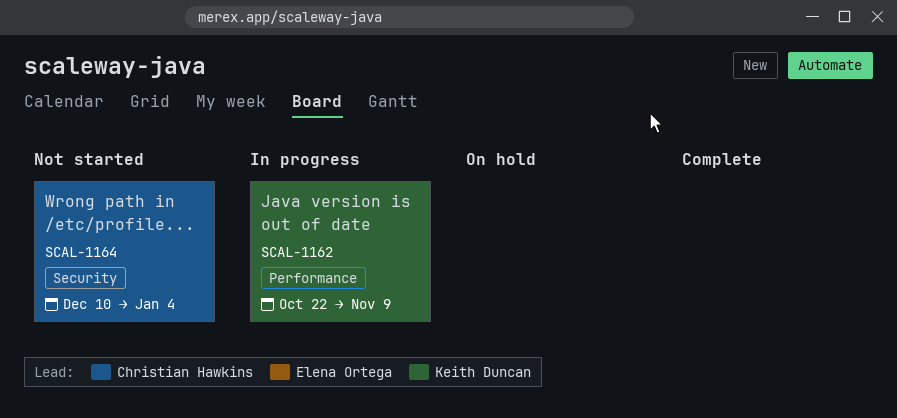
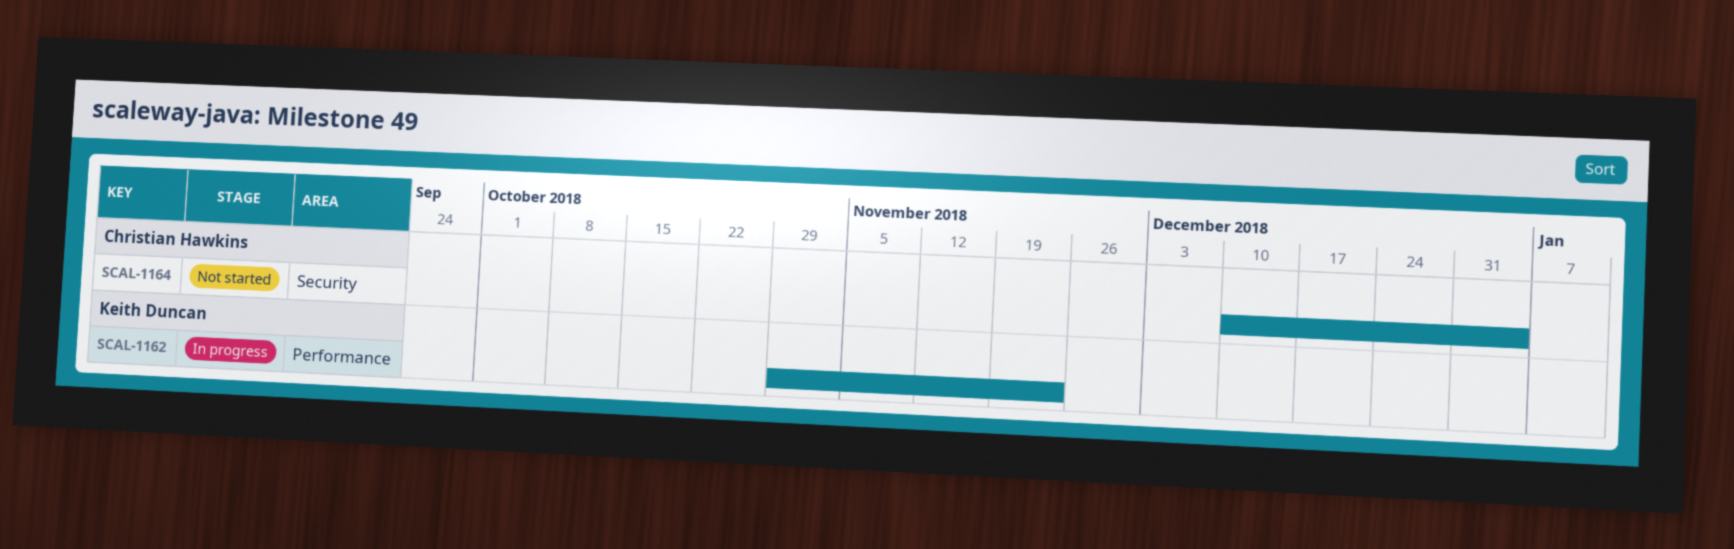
SCAL-1162, start: Oct 22 -> Oct 29
SCAL-1162, due: Nov 9 -> Nov 23

